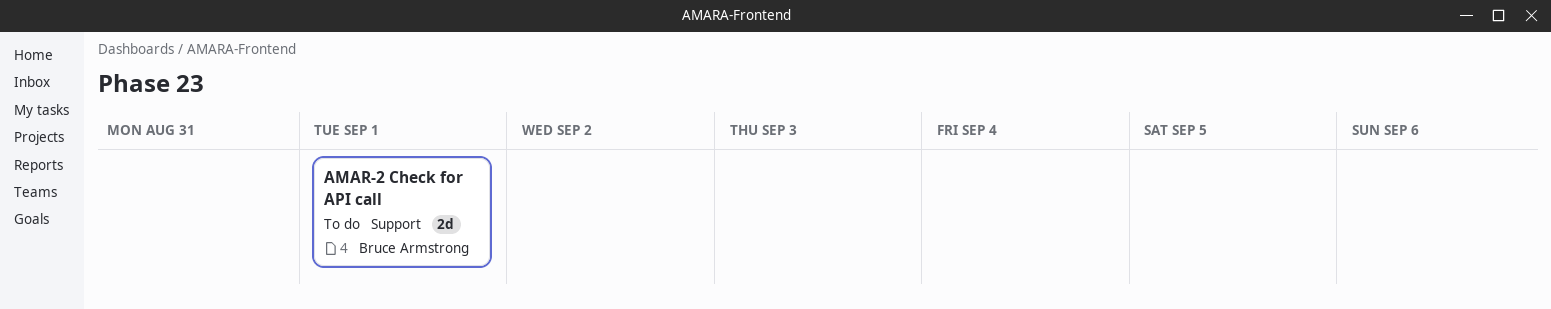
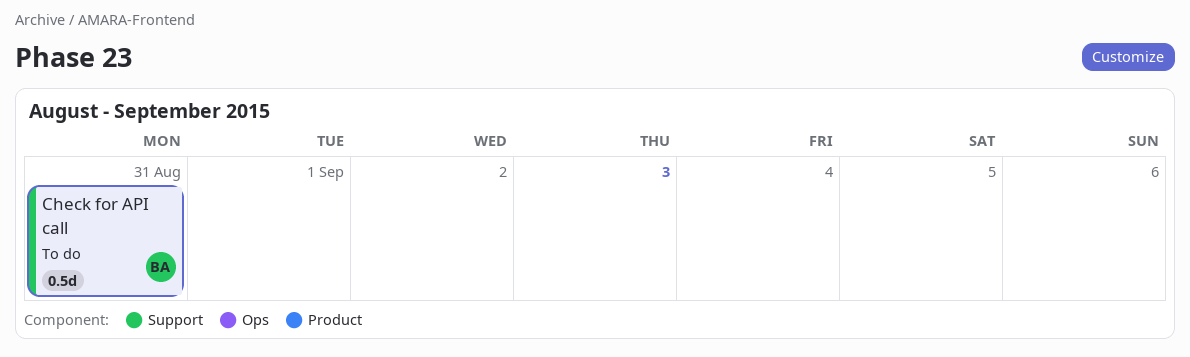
Check for API call, estimate: 2d -> 0.5d
Check for API call, due: Sep 1 -> Aug 31

